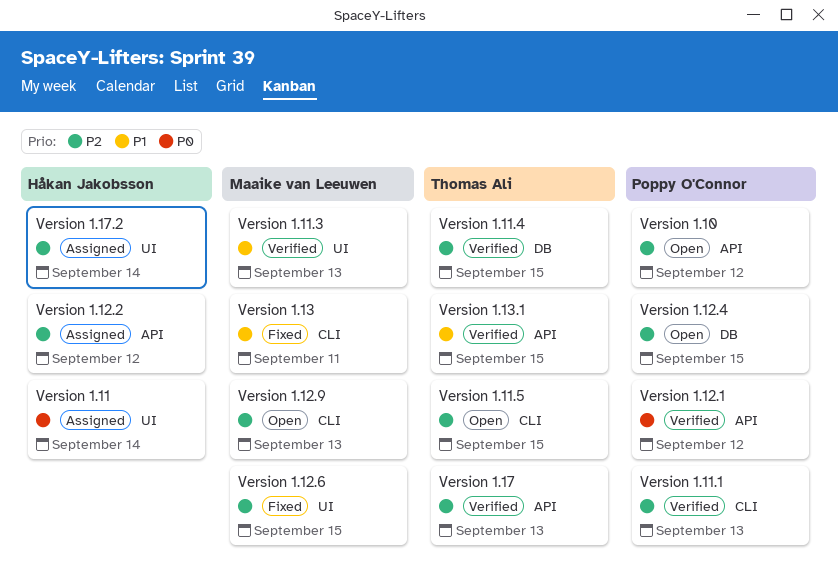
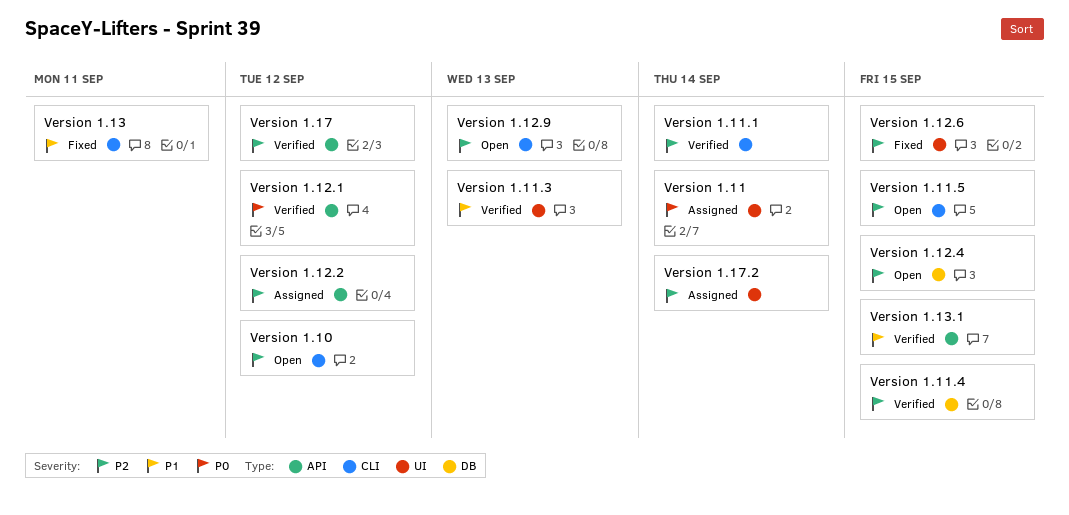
Version 1.10, label: API -> CLI
Version 1.11.1, due: Sep 13 -> Sep 14
Version 1.17, due: Sep 13 -> Sep 12

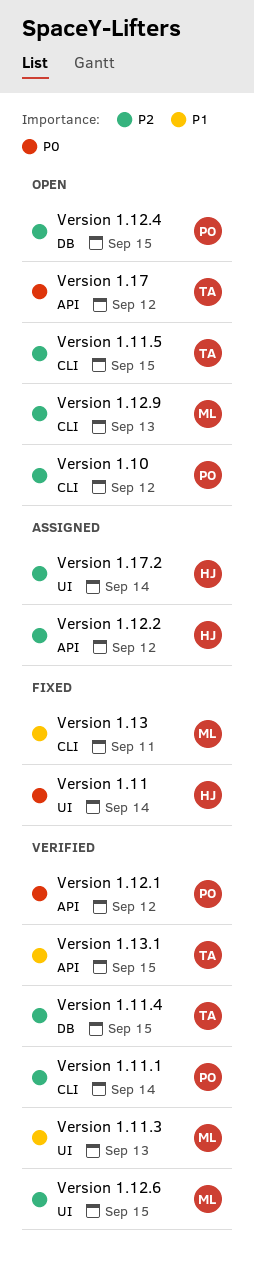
Version 1.11, status: Assigned -> Fixed
Version 1.12.6, status: Fixed -> Verified
Version 1.17, status: Verified -> Open
Version 1.17, priority: P2 -> P0

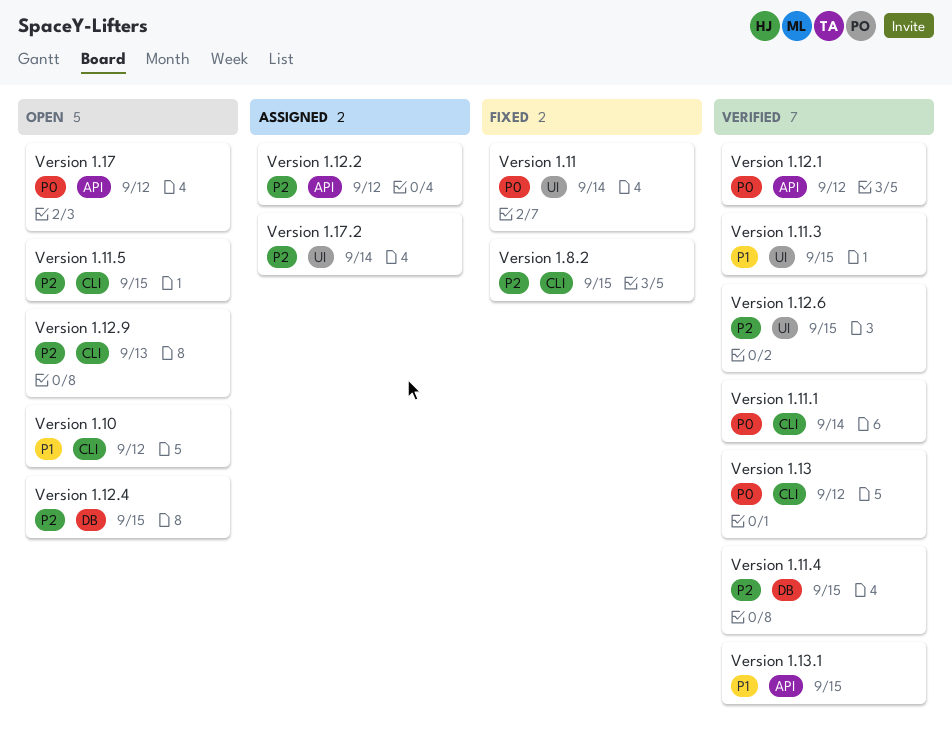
Version 1.10, priority: P2 -> P1
Version 1.11.1, priority: P2 -> P0
Version 1.11.3, due: Sep 13 -> Sep 15
Version 1.13, status: Fixed -> Verified
Version 1.13, priority: P1 -> P0
Version 1.13, due: Sep 11 -> Sep 12
Version 1.8.2: none -> present

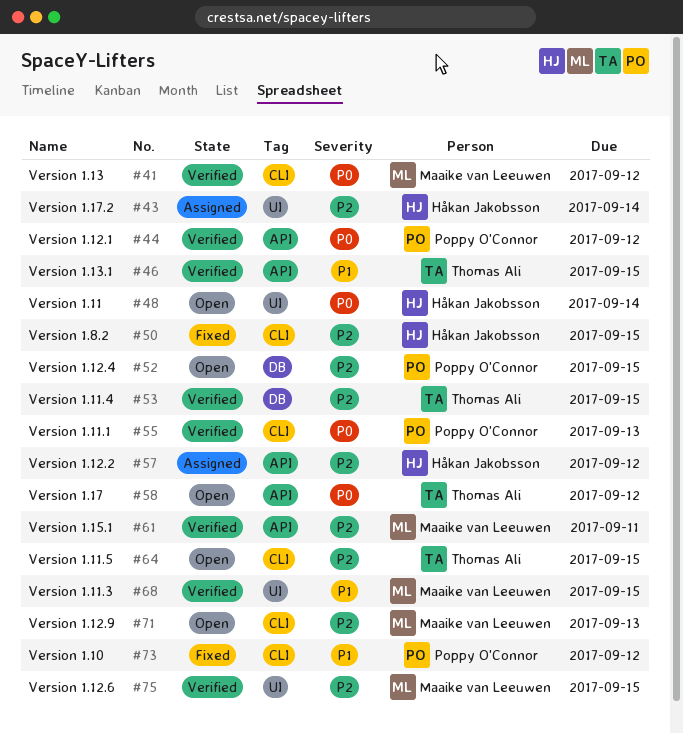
Version 1.10, status: Open -> Fixed
Version 1.11, status: Fixed -> Open
Version 1.11.1, due: Sep 14 -> Sep 13
Version 1.15.1: none -> present

